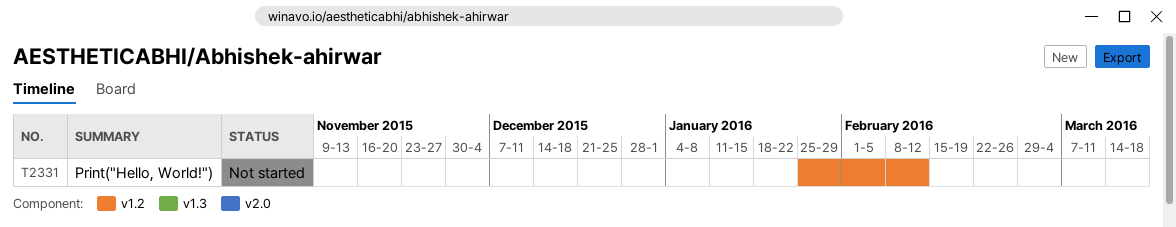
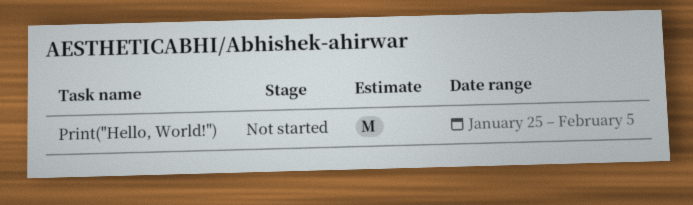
Print("Hello, World!"), due: Feb 12 -> Feb 5

